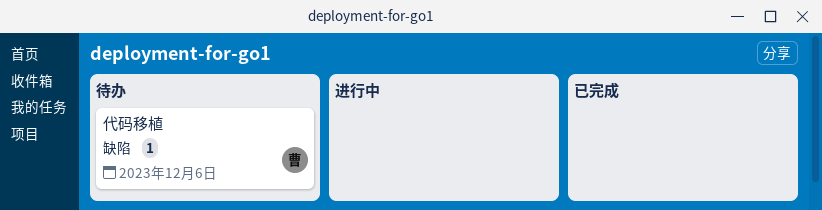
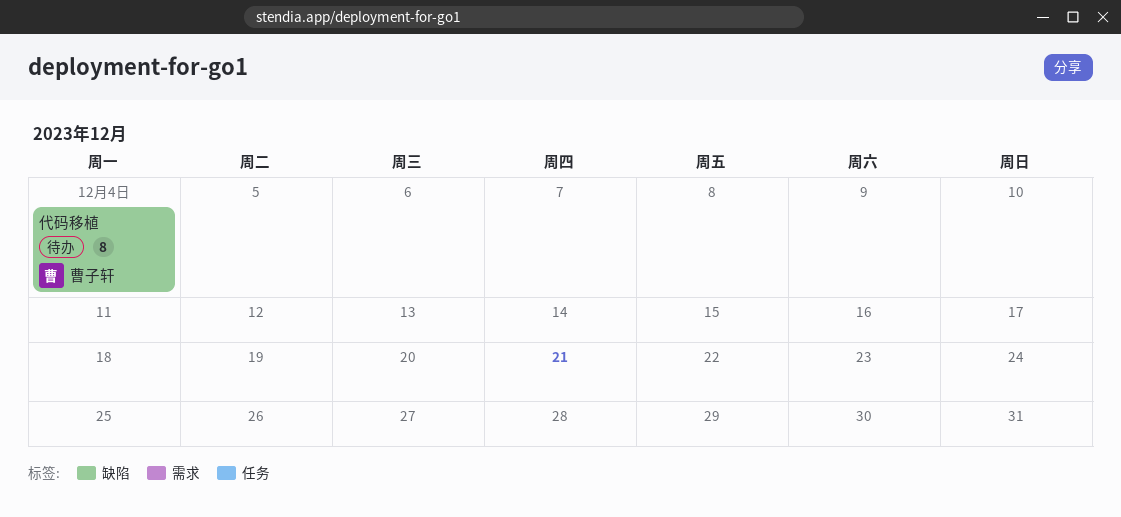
代码移植, estimate: 1 -> 8
代码移植, due: Dec 6 -> Dec 4

